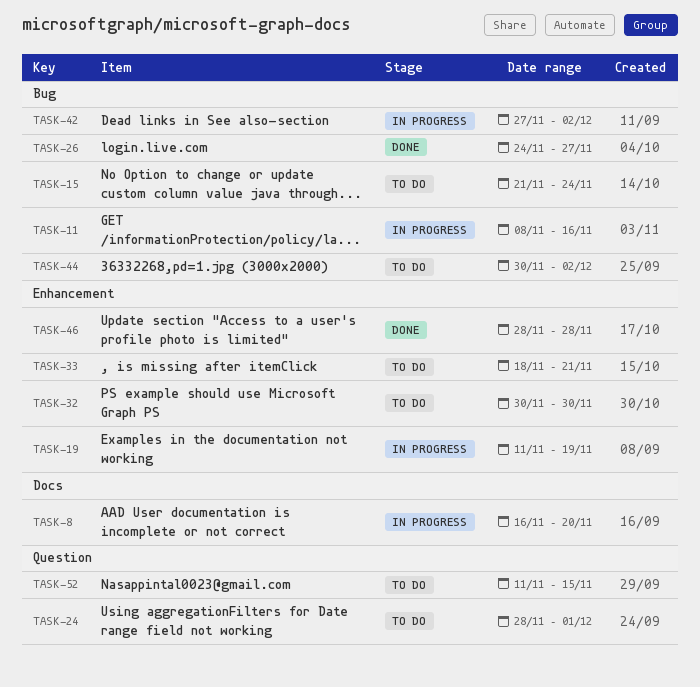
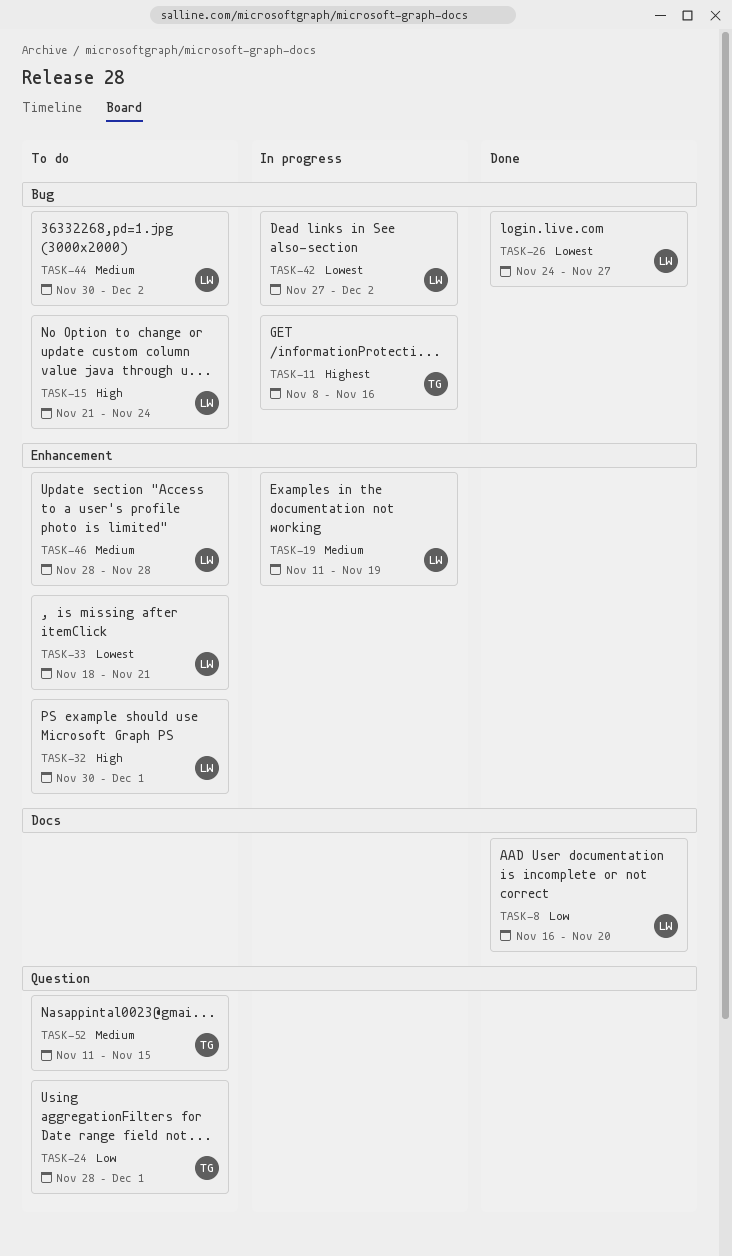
TASK-8, status: In progress -> Done
TASK-32, due: Nov 30 -> Dec 1
TASK-46, status: Done -> To do

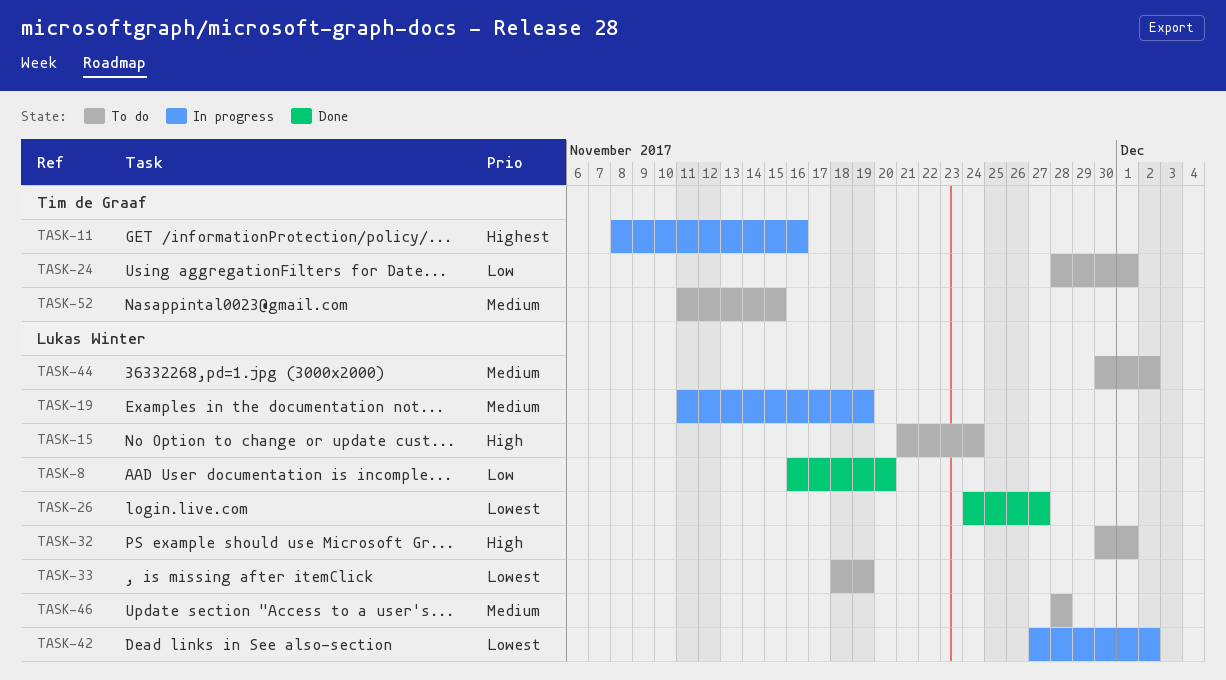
TASK-33, due: Nov 21 -> Nov 19

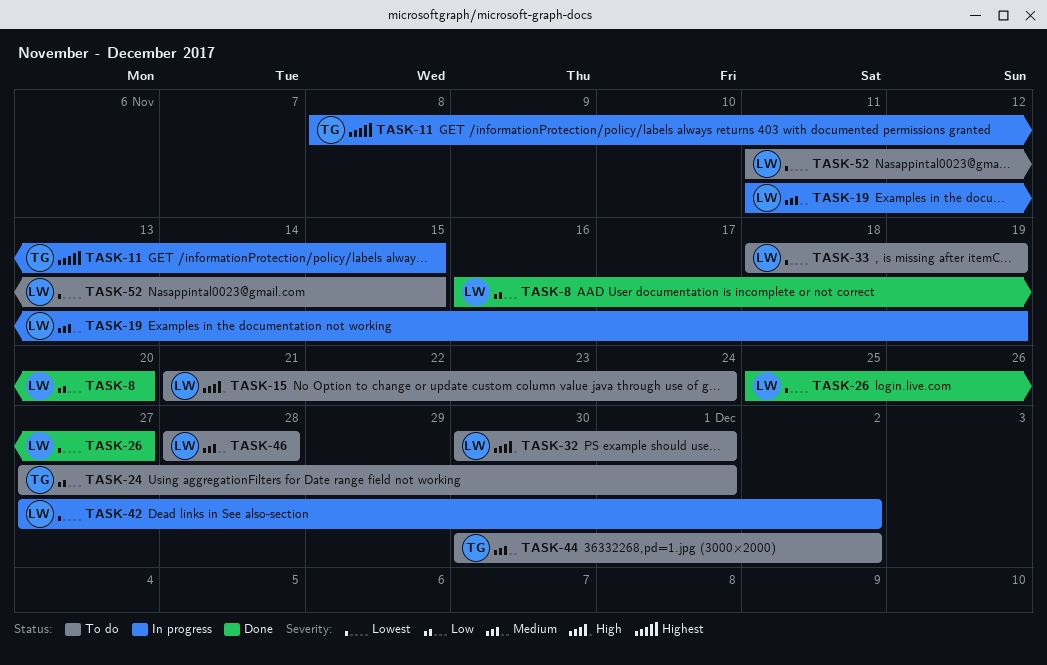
TASK-11, due: Nov 16 -> Nov 15
TASK-24, start: Nov 28 -> Nov 27
TASK-26, start: Nov 24 -> Nov 25
TASK-44, owner: Lukas Winter -> Tim de Graaf
TASK-52, owner: Tim de Graaf -> Lukas Winter
TASK-52, priority: Medium -> Lowest

